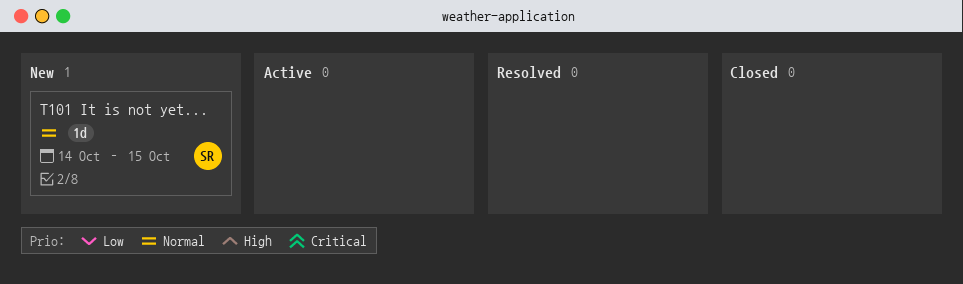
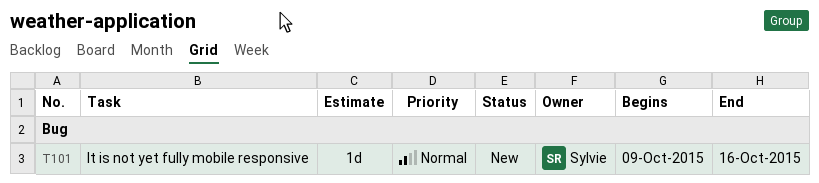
T101, start: Oct 14 -> Oct 9
T101, due: Oct 15 -> Oct 16

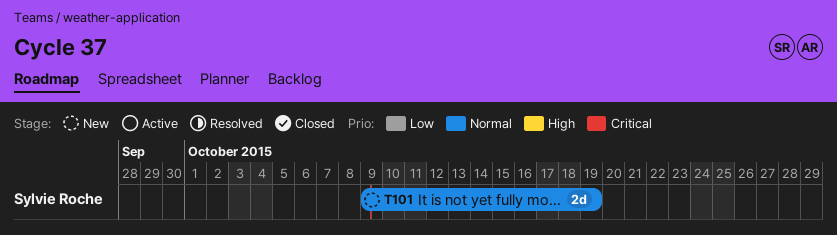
T101, estimate: 1d -> 2d
T101, due: Oct 16 -> Oct 19

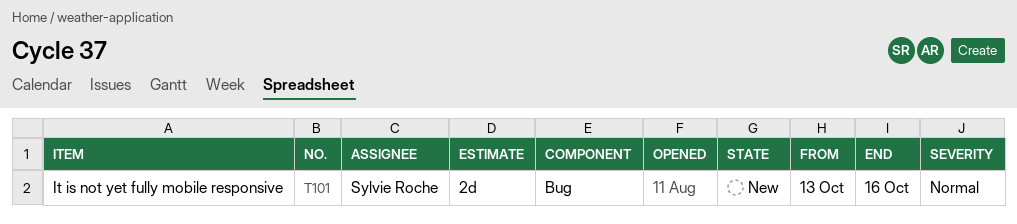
T101, start: Oct 9 -> Oct 13
T101, due: Oct 19 -> Oct 16

